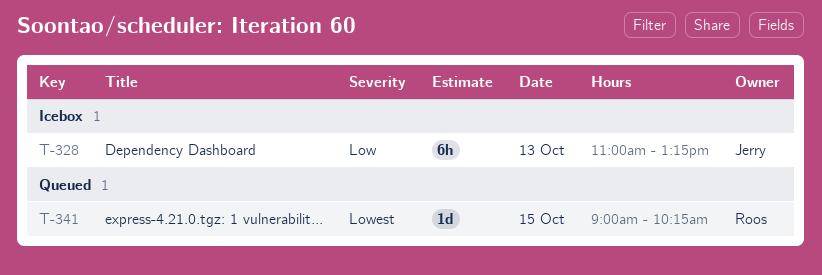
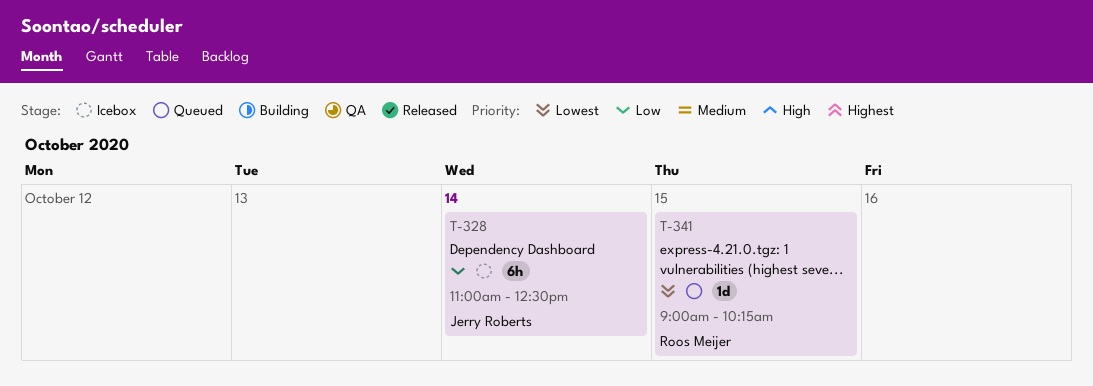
T-328, day: Oct 13 -> Oct 14
T-328, ends: 13:15 -> 12:30

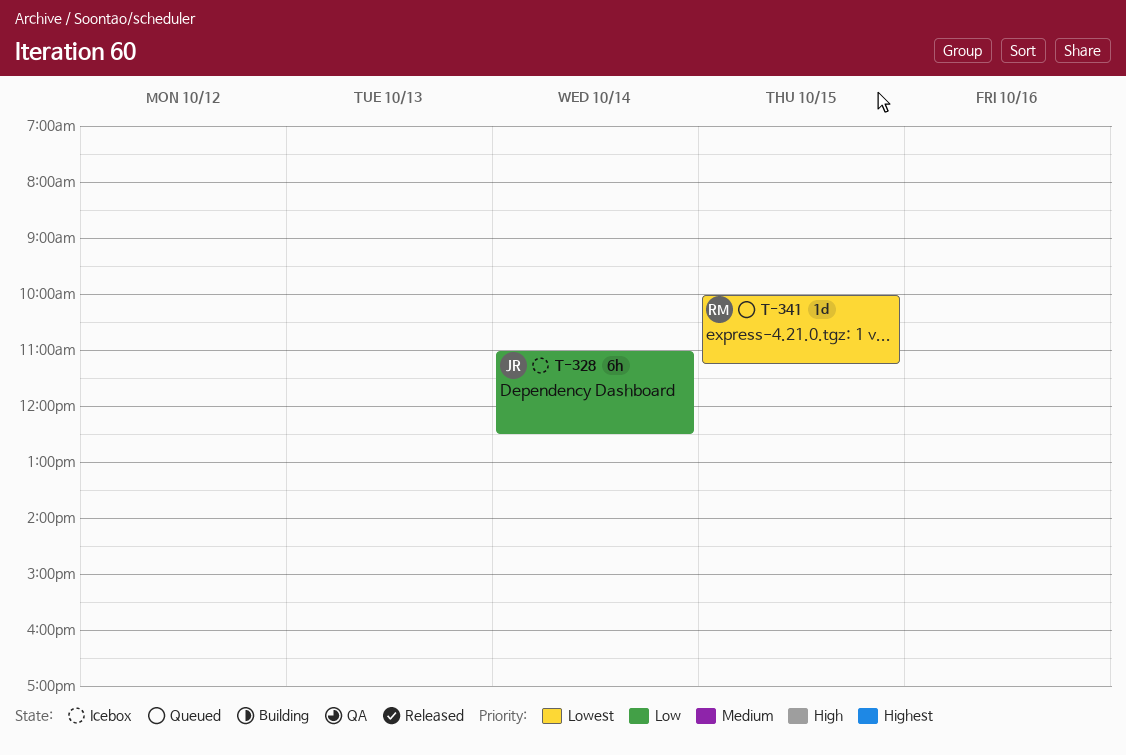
T-341, begins: 09:00 -> 10:00
T-341, ends: 10:15 -> 11:15

